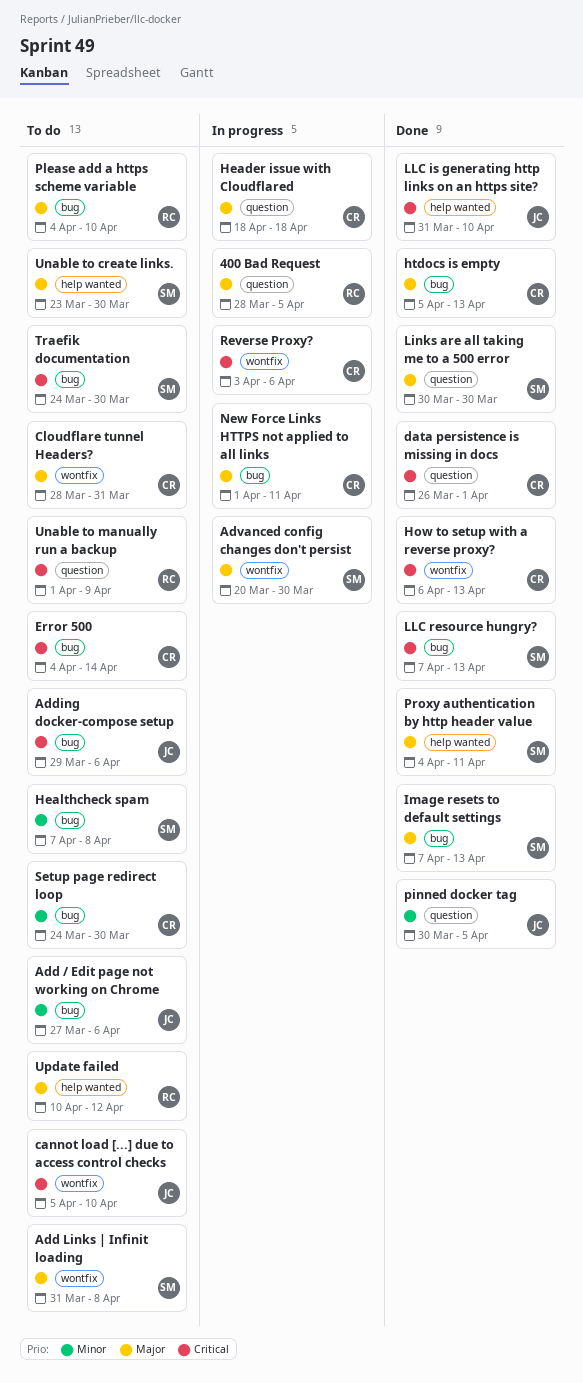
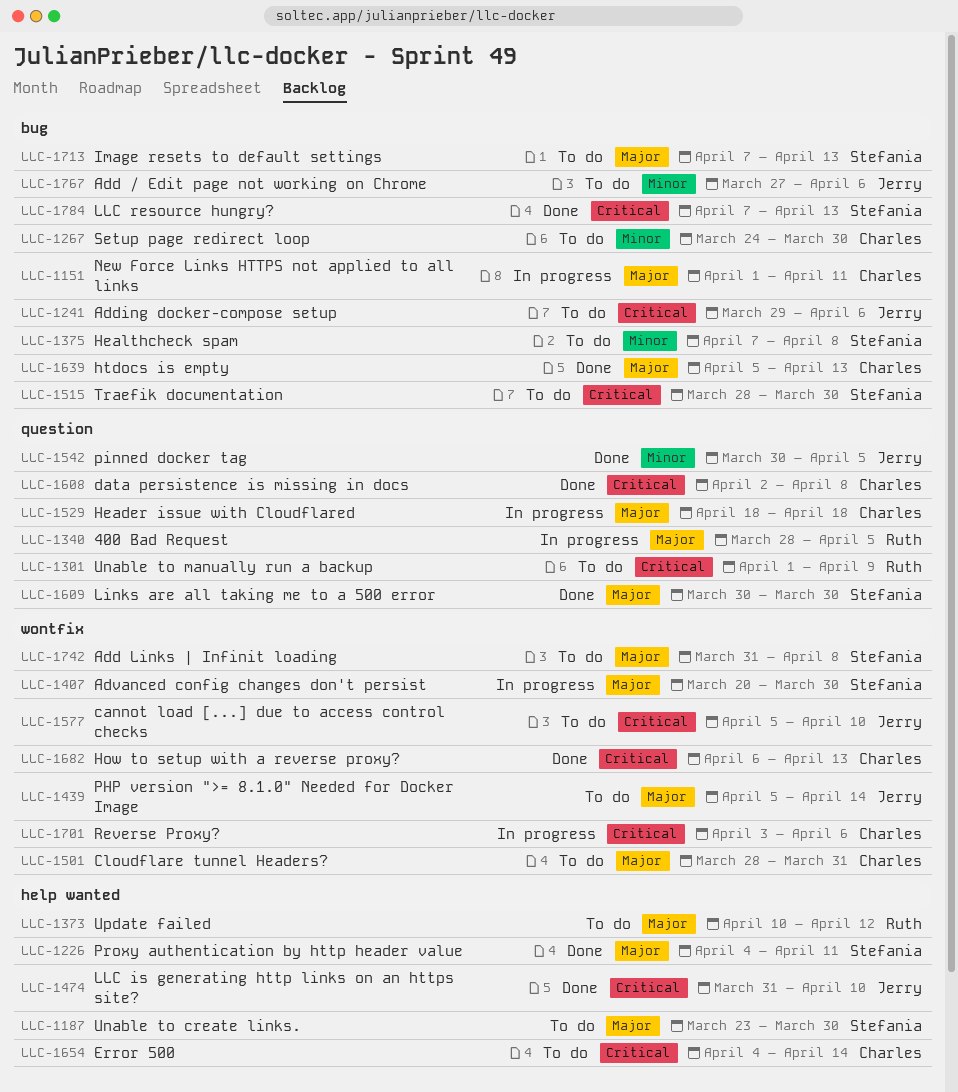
data persistence is missing in docs, start: Mar 26 -> Apr 2
data persistence is missing in docs, due: Apr 1 -> Apr 8
Error 500, label: bug -> help wanted
Image resets to default settings, status: Done -> To do
PHP version ">= 8.1.0" Needed for Docker Image: none -> present
Please add a https scheme variable: present -> none
Traefik documentation, start: Mar 24 -> Mar 28

